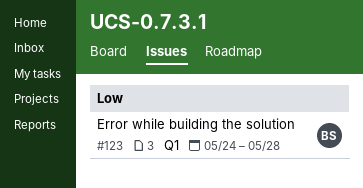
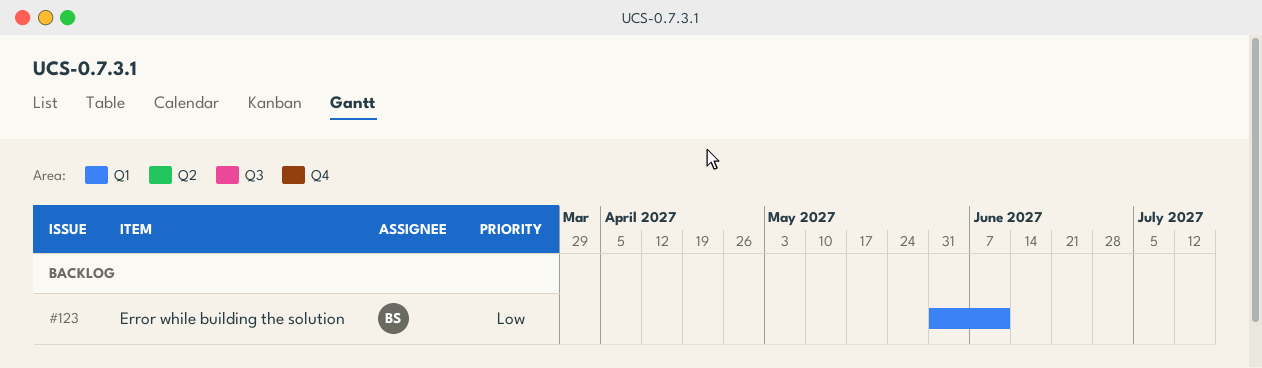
#123, start: May 24 -> May 31
#123, due: May 28 -> Jun 11

